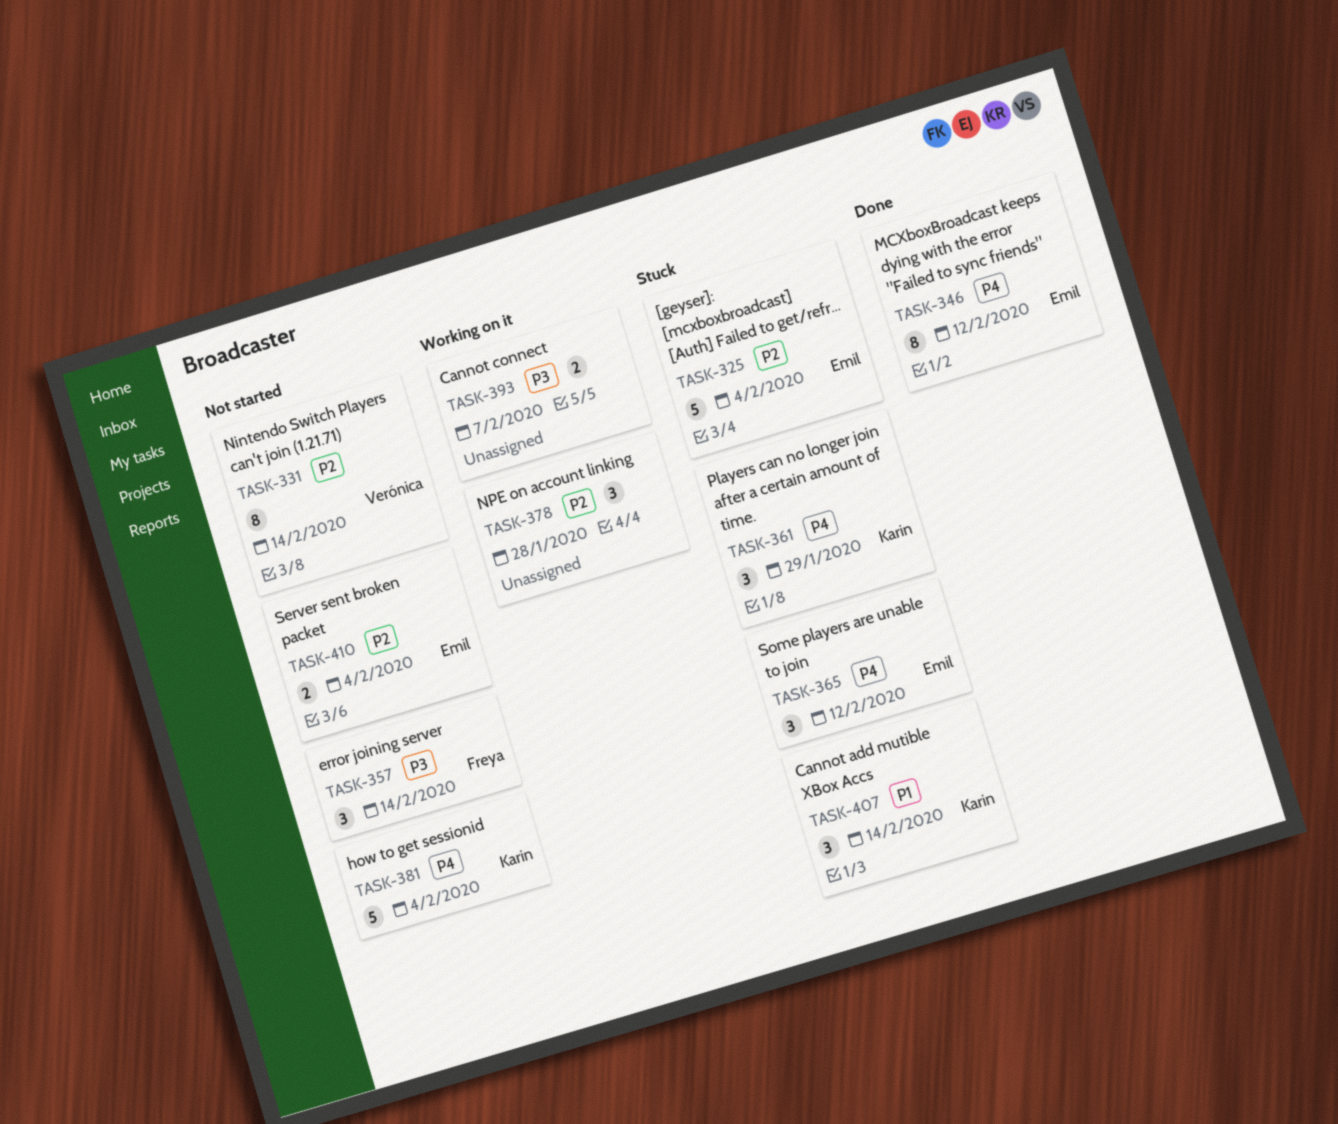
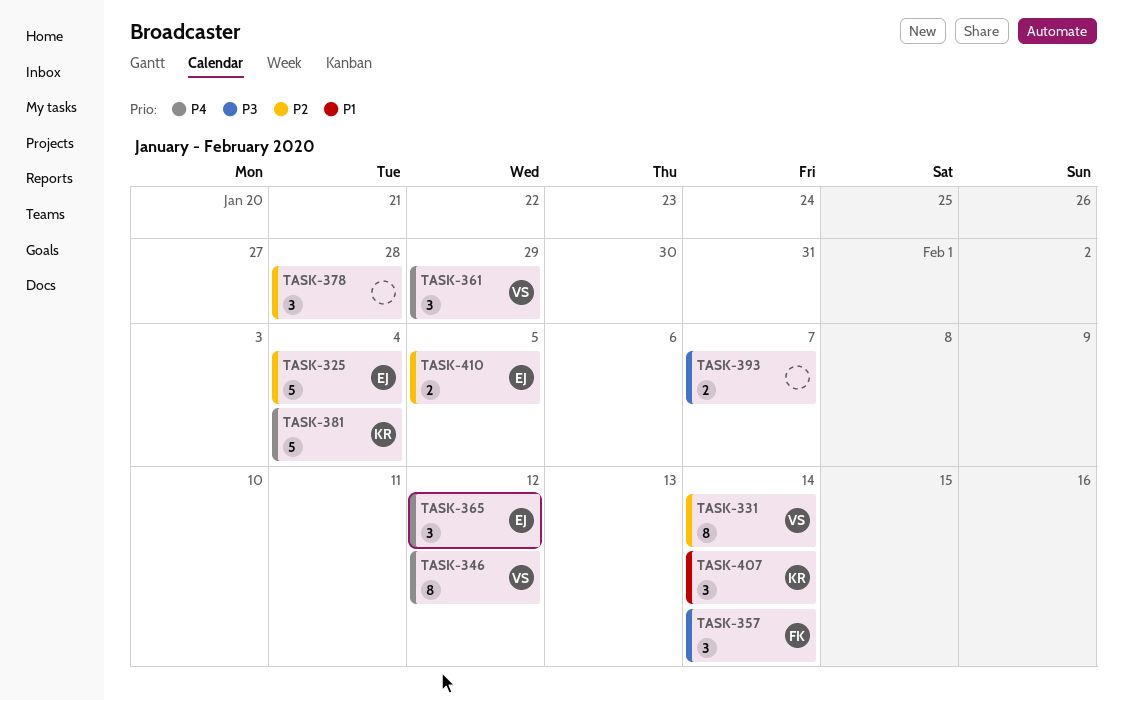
TASK-346, owner: Emil -> Verónica
TASK-361, owner: Karin -> Verónica
TASK-410, due: Feb 4 -> Feb 5

